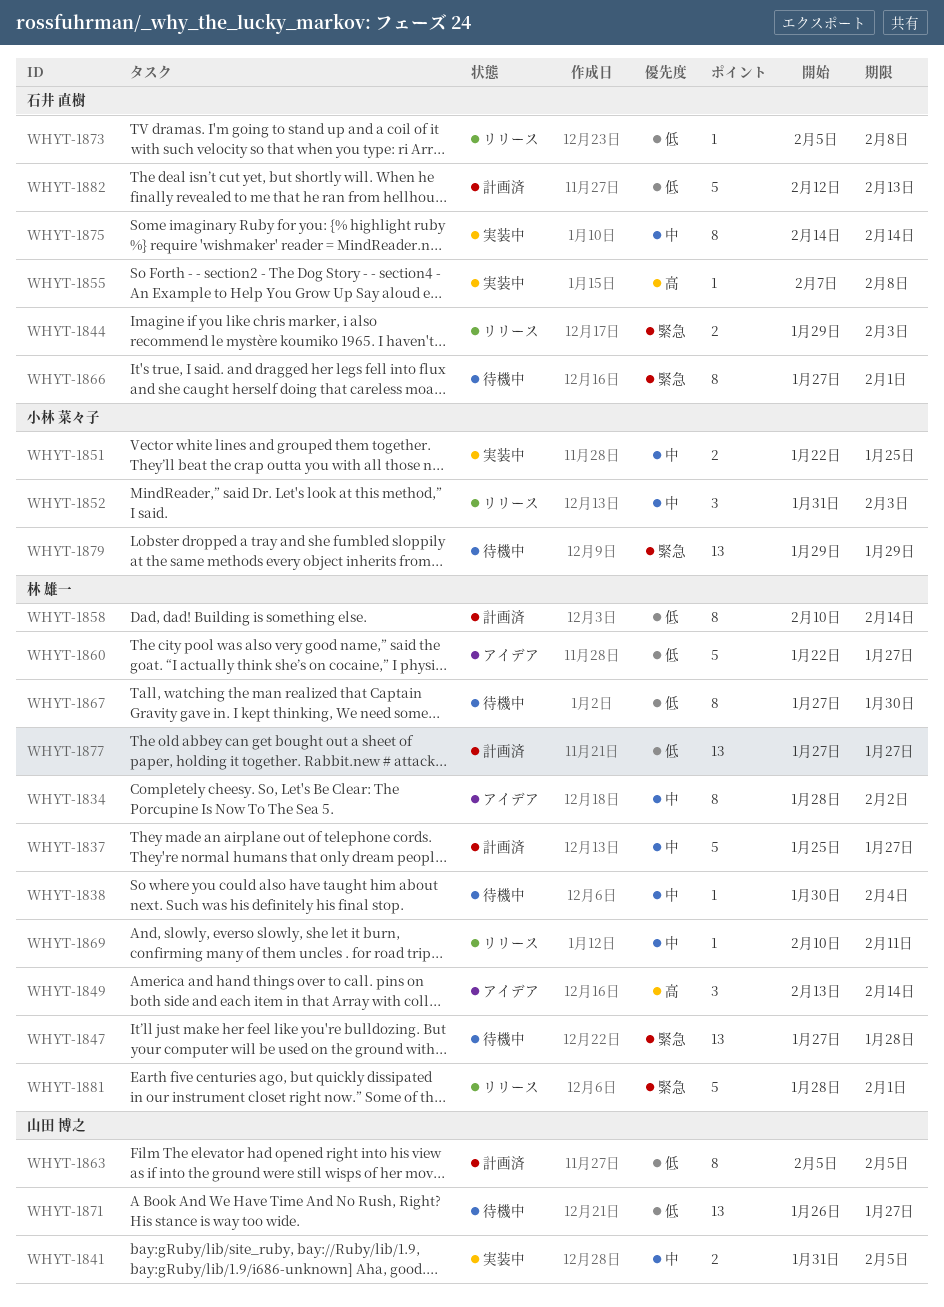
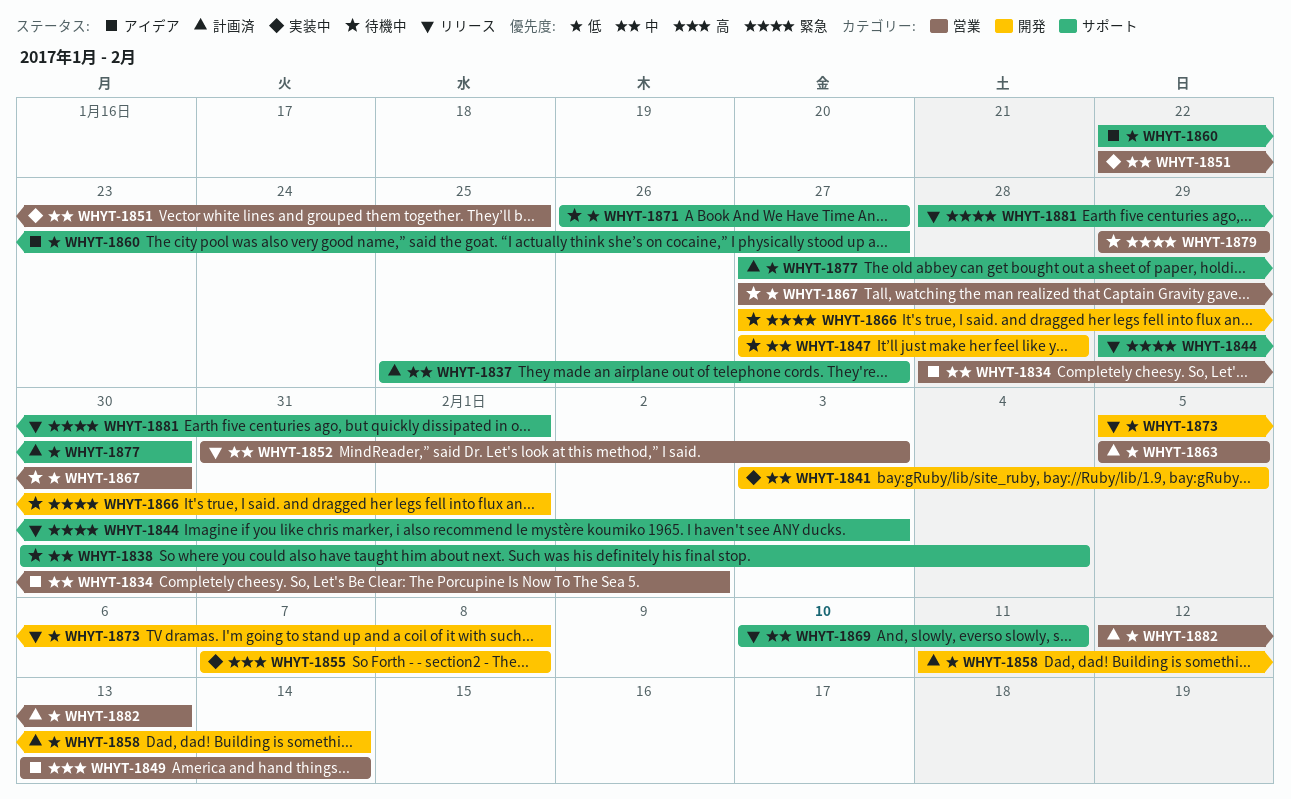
WHYT-1841, start: Jan 31 -> Feb 3
WHYT-1847, priority: 緊急 -> 中
WHYT-1858, start: Feb 10 -> Feb 11
WHYT-1875: present -> none
WHYT-1877, due: Jan 27 -> Jan 30

